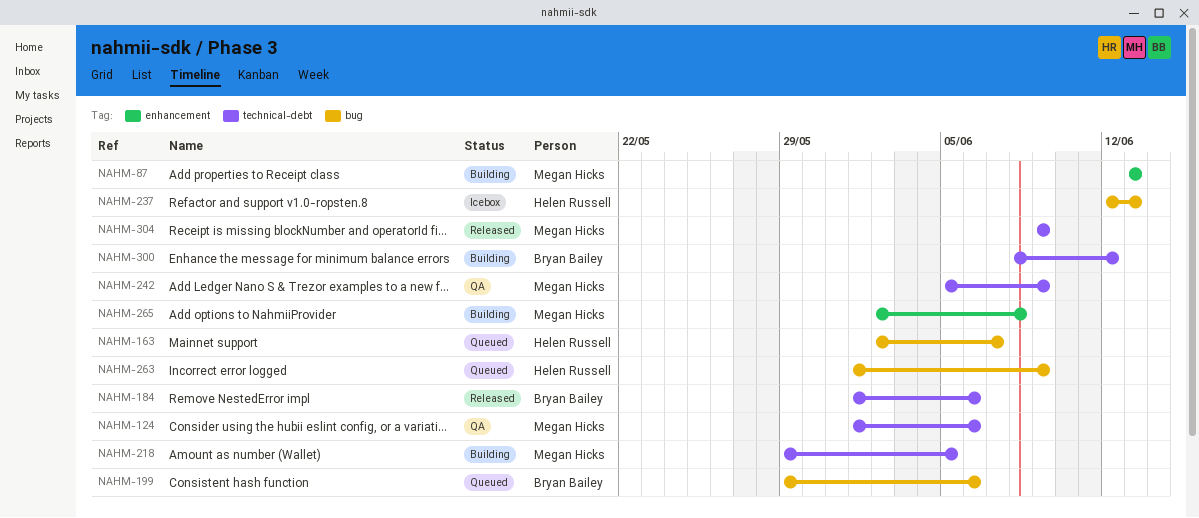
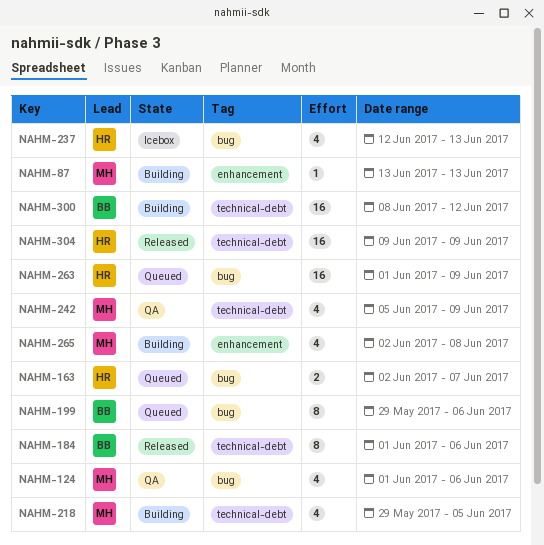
NAHM-124, label: technical-debt -> bug
NAHM-304, owner: Megan Hicks -> Helen Russell

